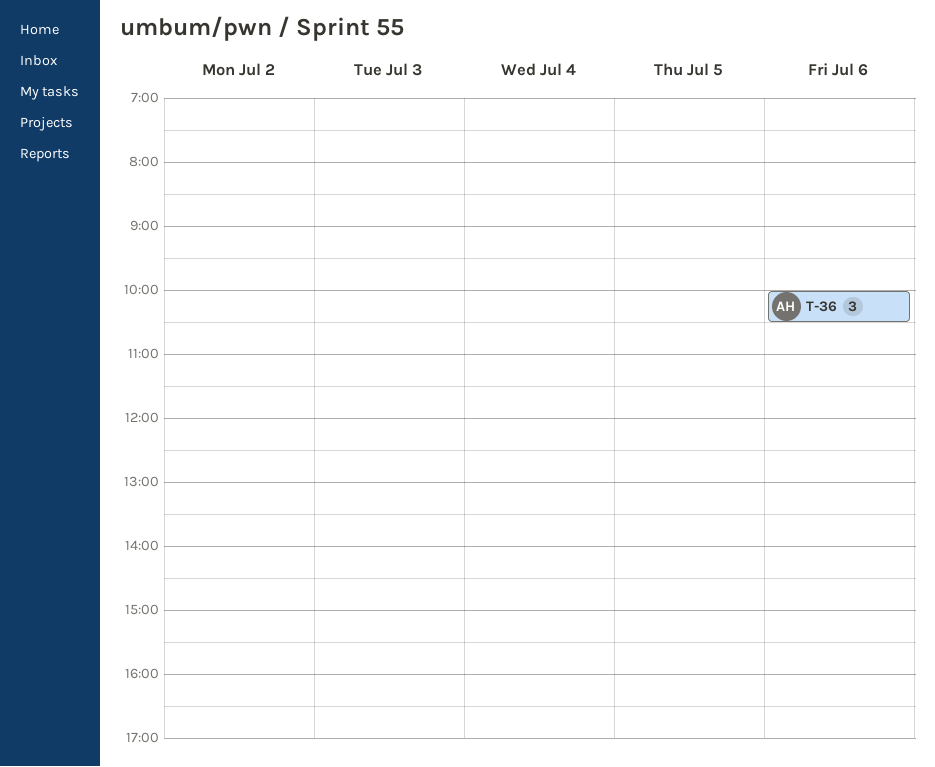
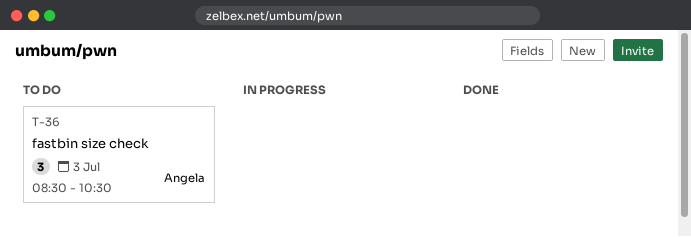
T-36, day: Jul 6 -> Jul 3
T-36, begins: 10:00 -> 08:30

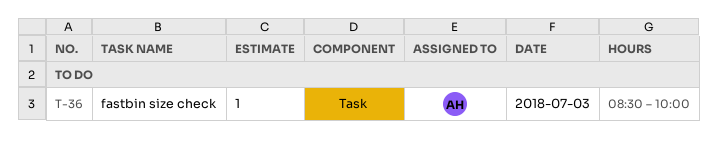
T-36, estimate: 3 -> 1
T-36, ends: 10:30 -> 10:00

